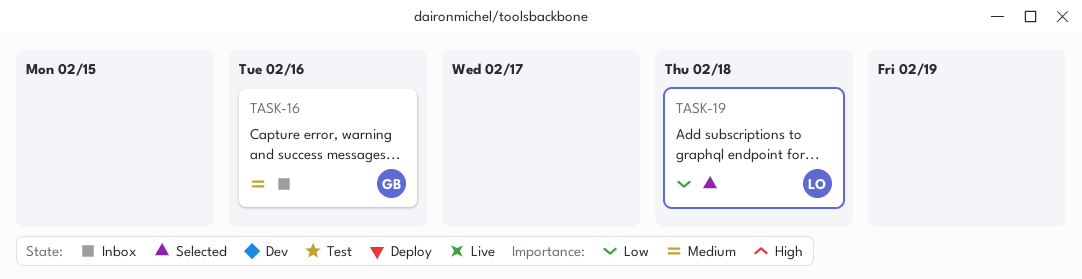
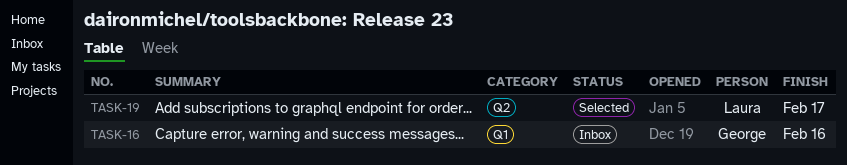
TASK-19, due: Feb 18 -> Feb 17

